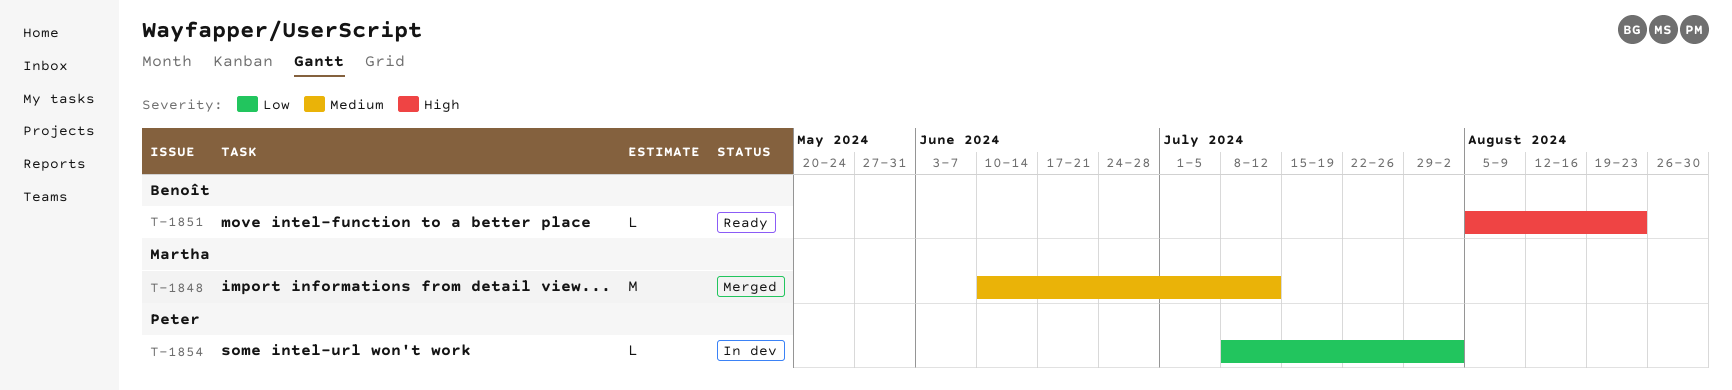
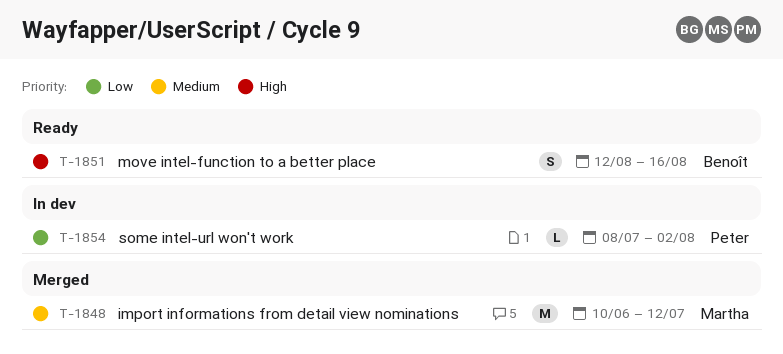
T-1851, estimate: L -> S
T-1851, start: Aug 5 -> Aug 12
T-1851, due: Aug 23 -> Aug 16

